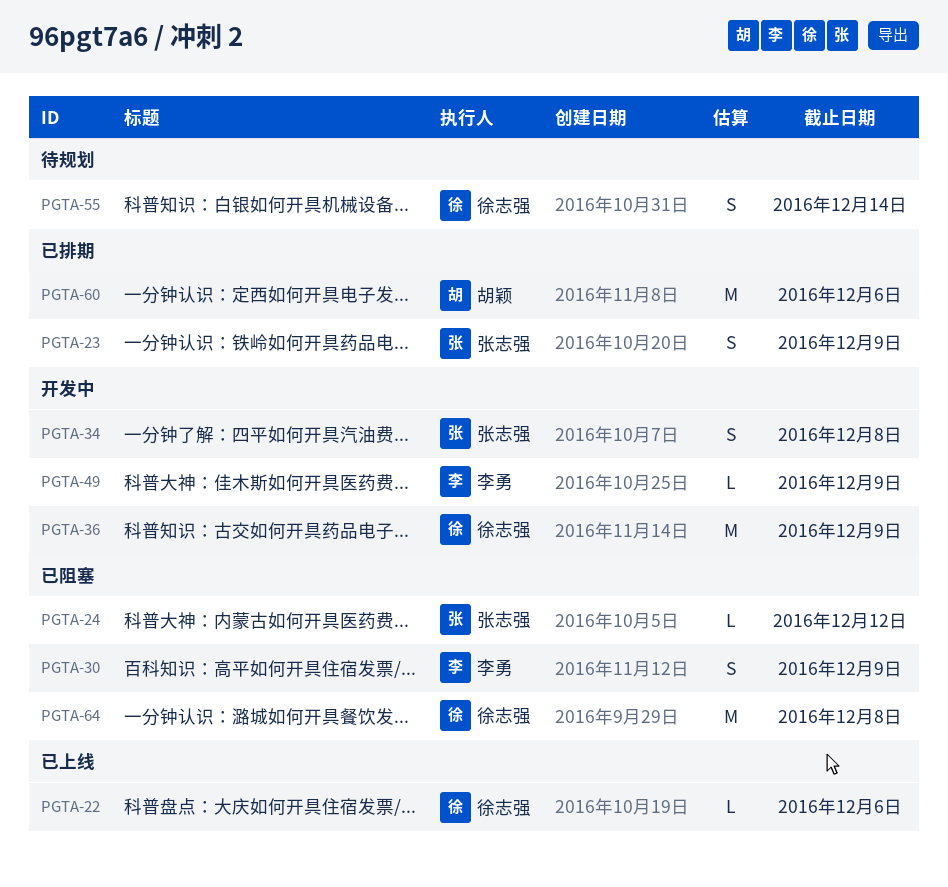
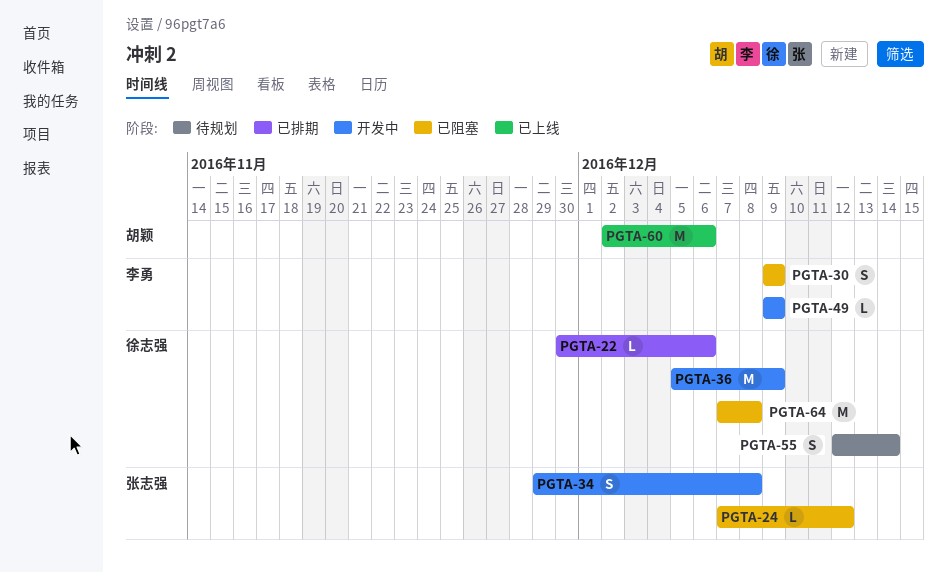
PGTA-22, status: 已上线 -> 已排期
PGTA-23: present -> none
PGTA-60, status: 已排期 -> 已上线

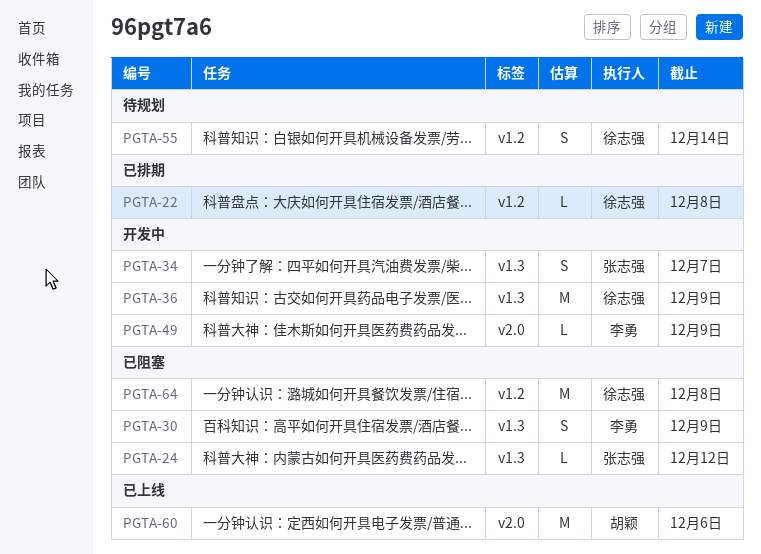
PGTA-22, due: Dec 6 -> Dec 8
PGTA-34, due: Dec 8 -> Dec 7

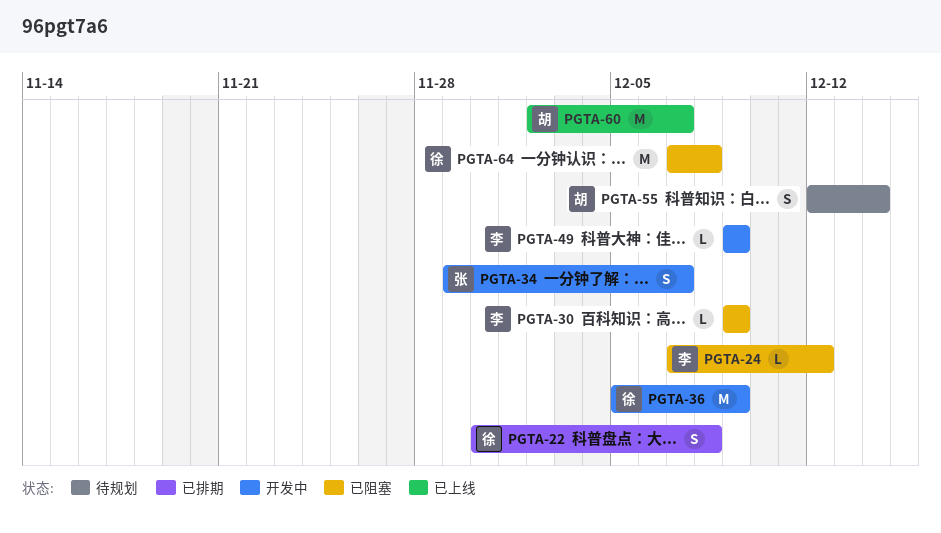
PGTA-22, estimate: L -> S
PGTA-24, owner: 张志强 -> 李勇
PGTA-30, estimate: S -> L
PGTA-55, owner: 徐志强 -> 胡颖
PGTA-60, due: Dec 6 -> Dec 7

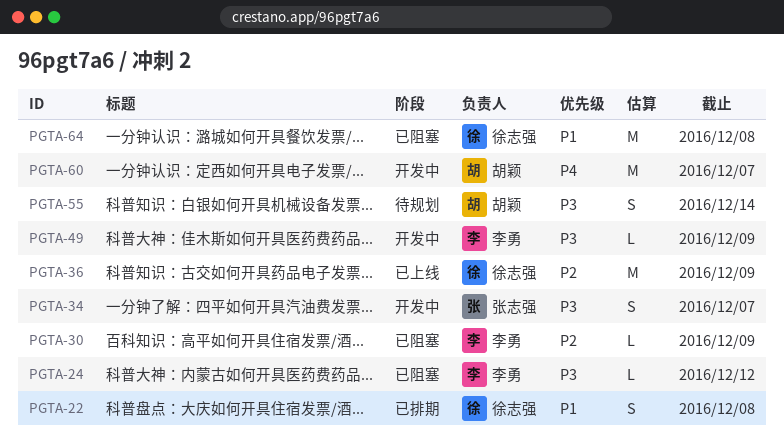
PGTA-36, status: 开发中 -> 已上线
PGTA-60, status: 已上线 -> 开发中

